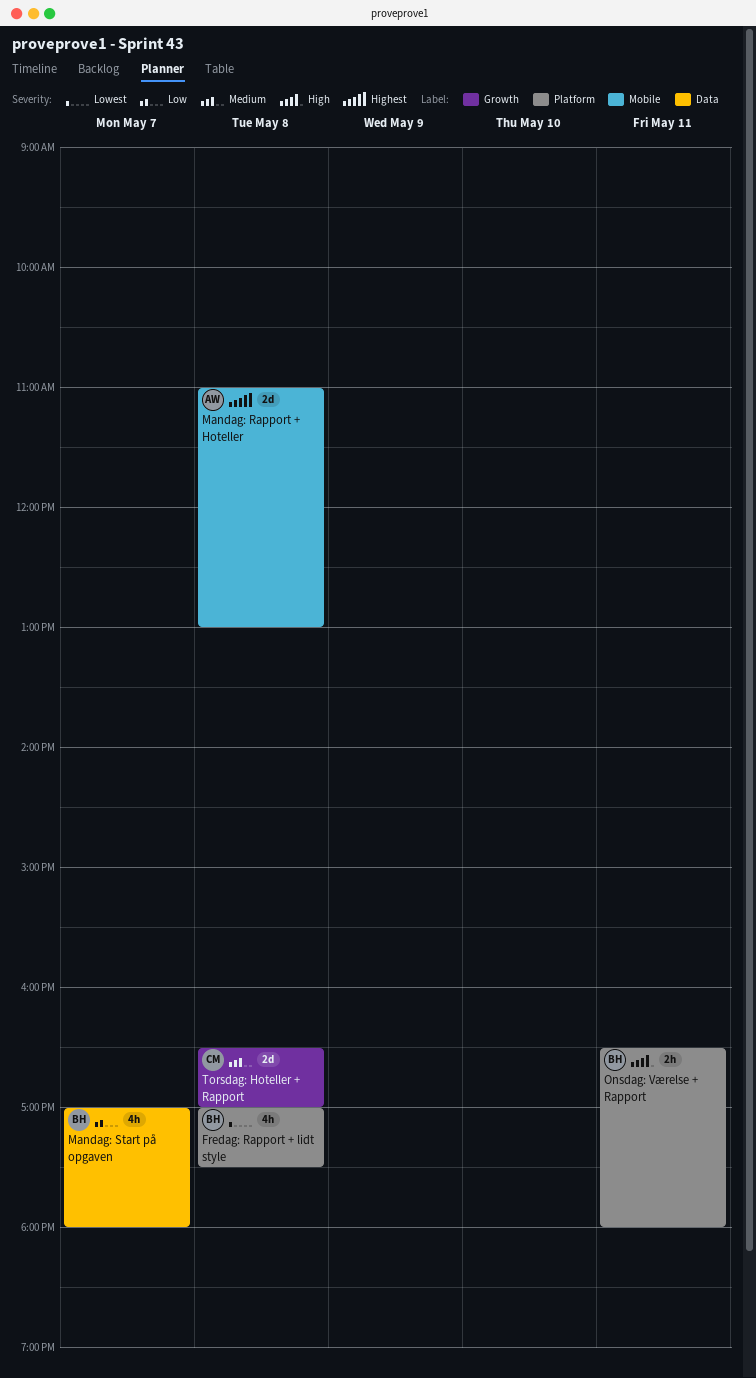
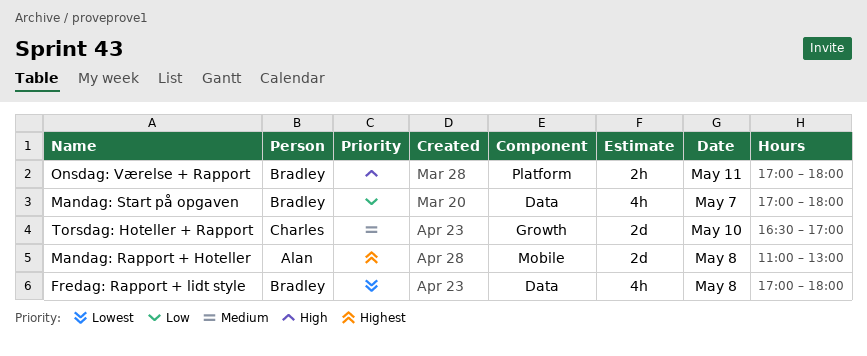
Fredag: Rapport + lidt style, label: Platform -> Data
Fredag: Rapport + lidt style, ends: 17:30 -> 18:00
Onsdag: Værelse + Rapport, begins: 16:30 -> 17:00
Torsdag: Hoteller + Rapport, day: May 8 -> May 10

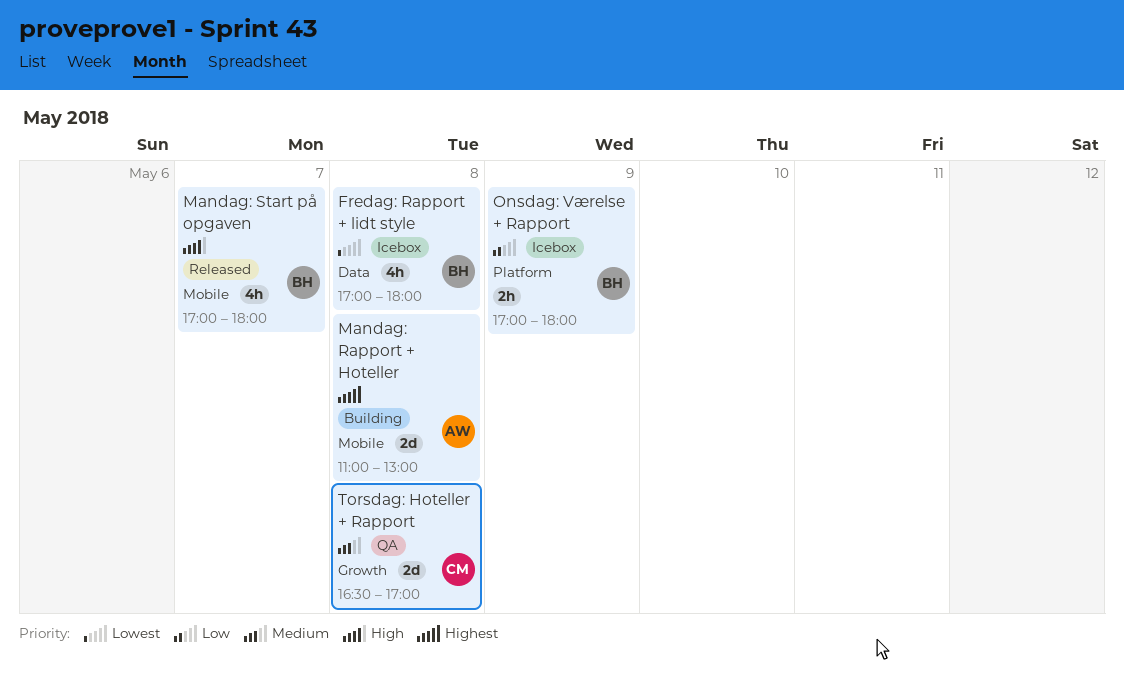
Mandag: Start på opgaven, priority: Low -> High
Mandag: Start på opgaven, label: Data -> Mobile
Onsdag: Værelse + Rapport, priority: High -> Low
Onsdag: Værelse + Rapport, day: May 11 -> May 9
Torsdag: Hoteller + Rapport, day: May 10 -> May 8

